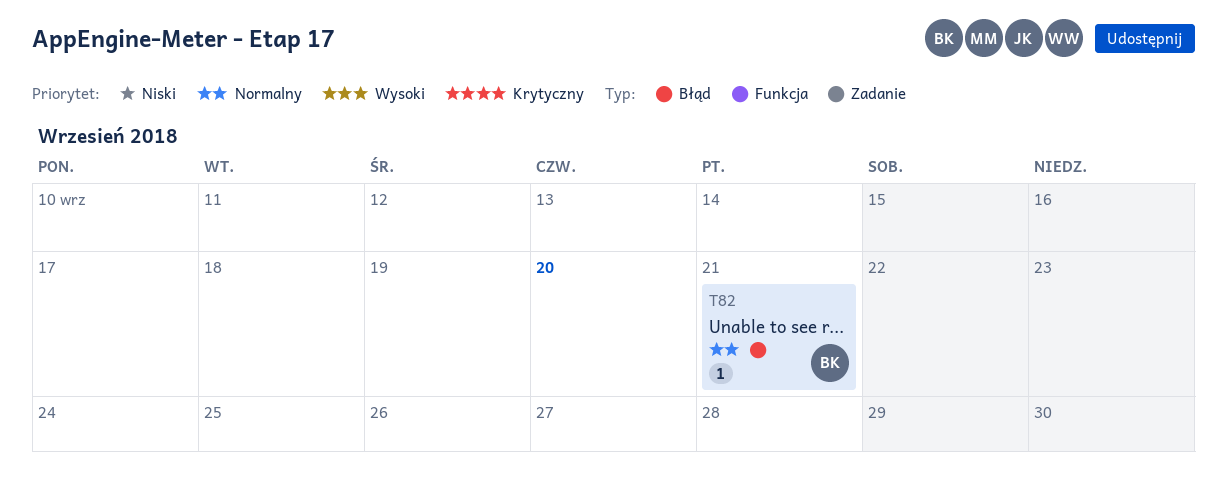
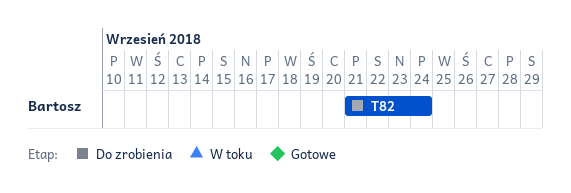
T82, due: Sep 21 -> Sep 24

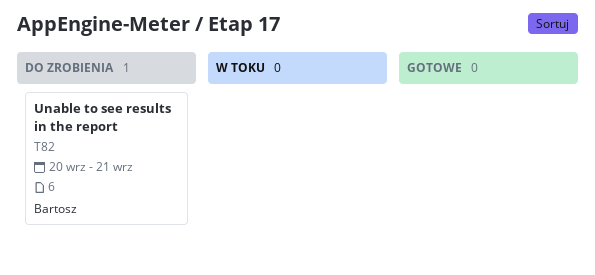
T82, start: Sep 21 -> Sep 20
T82, due: Sep 24 -> Sep 21

